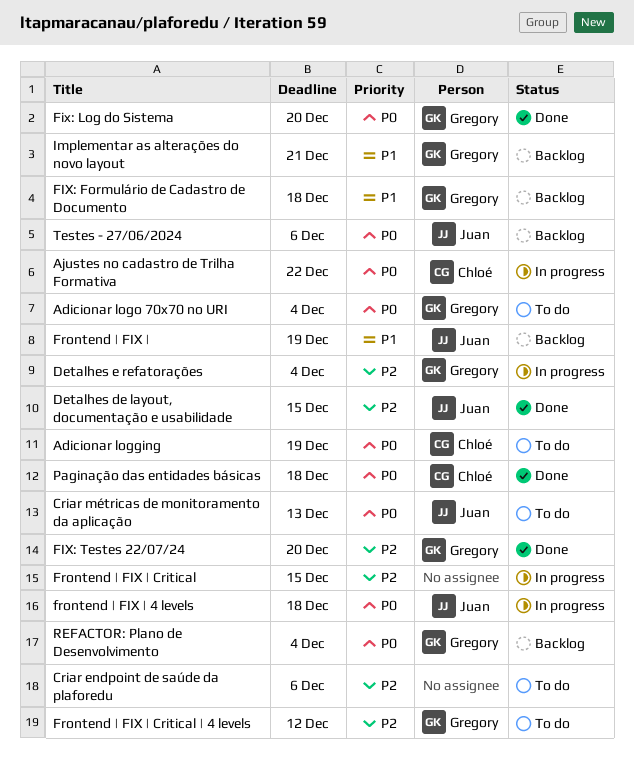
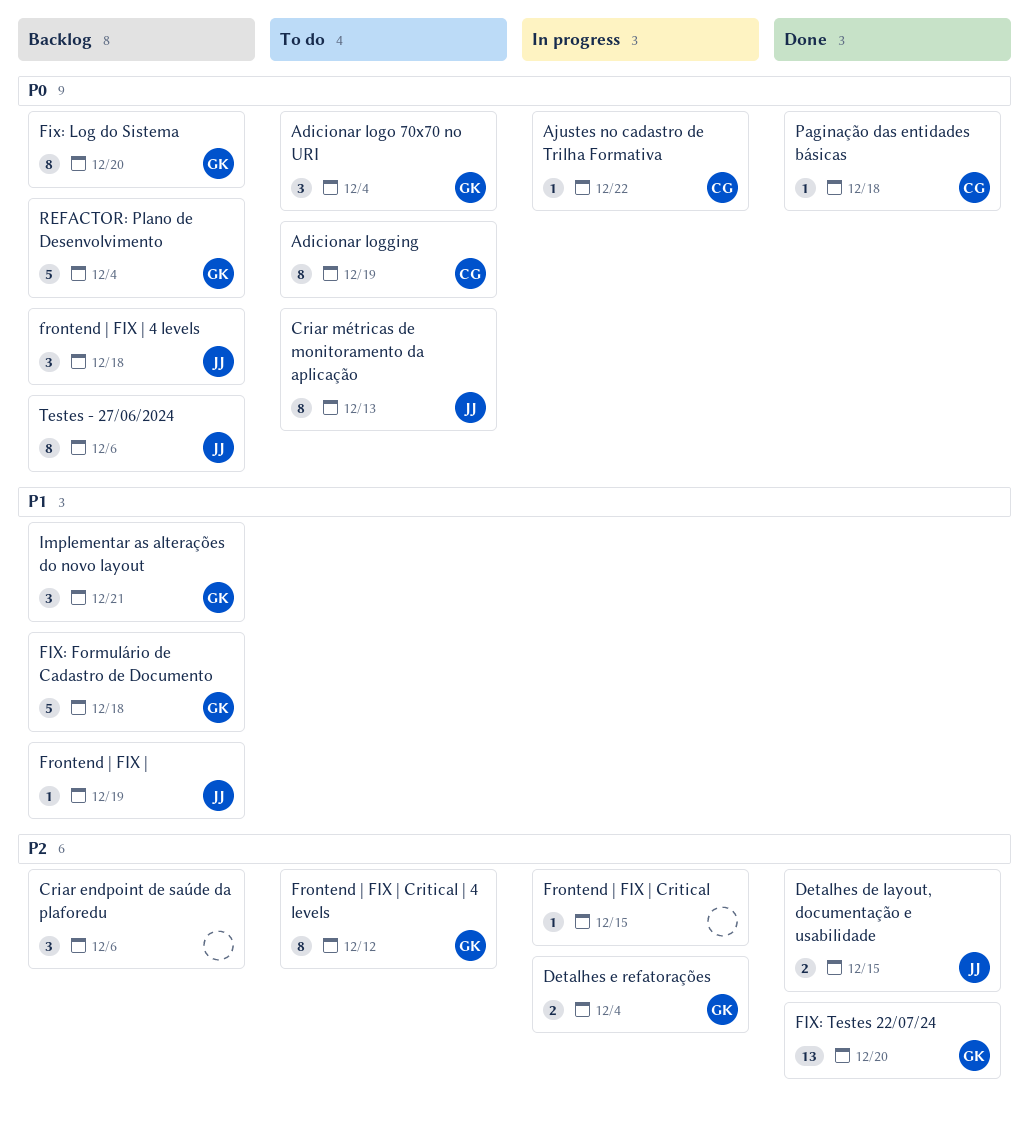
Criar endpoint de saúde da plaforedu, status: To do -> Backlog
Fix: Log do Sistema, status: Done -> Backlog
frontend | FIX | 4 levels, status: In progress -> Backlog

